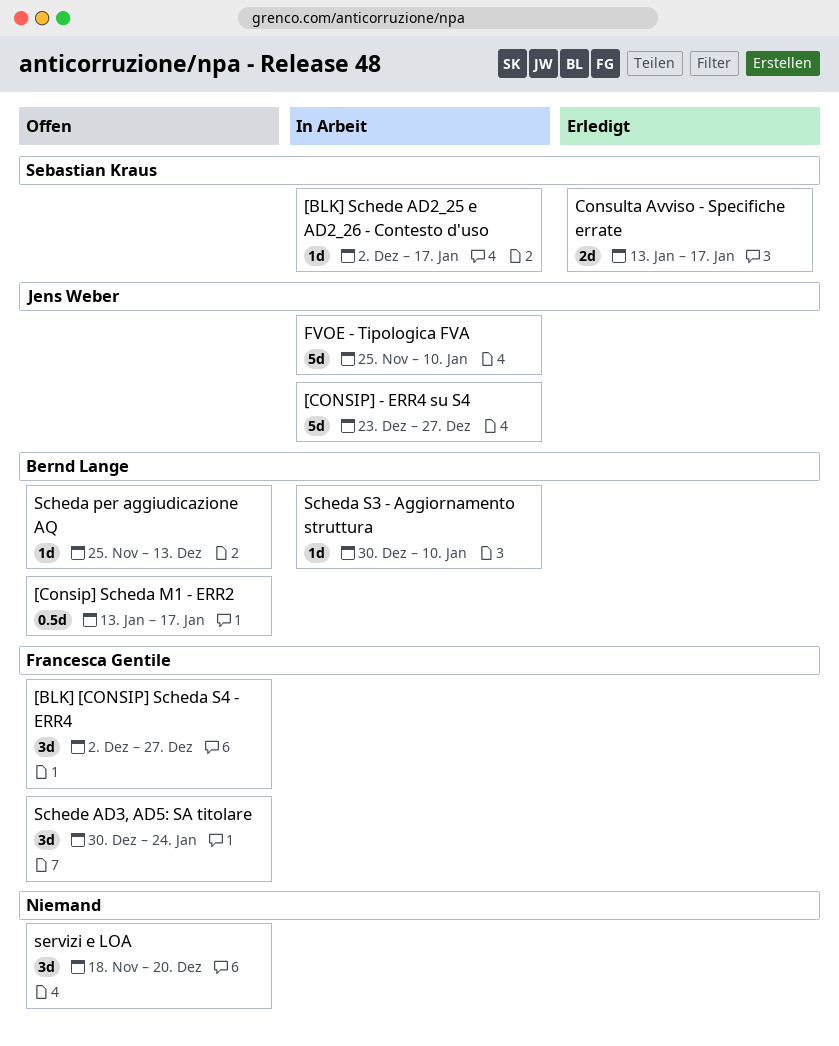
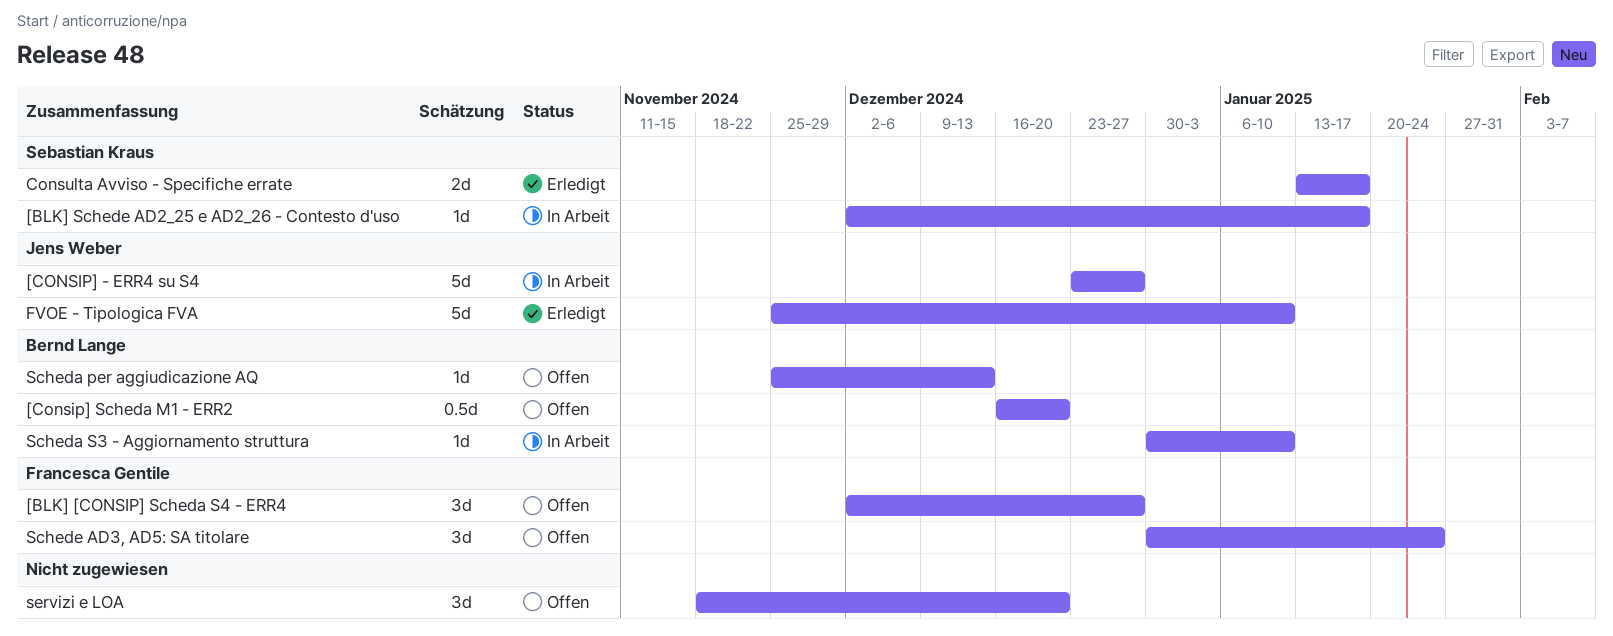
[Consip] Scheda M1 - ERR2, start: Jan 13 -> Dec 16
[Consip] Scheda M1 - ERR2, due: Jan 17 -> Dec 20
FVOE - Tipologica FVA, status: In Arbeit -> Erledigt

